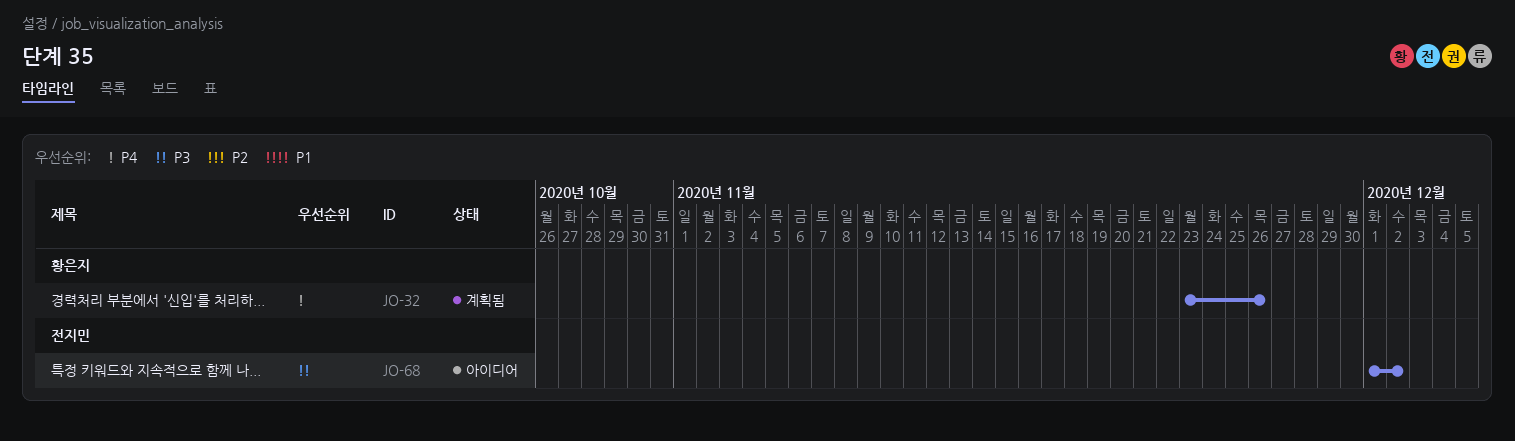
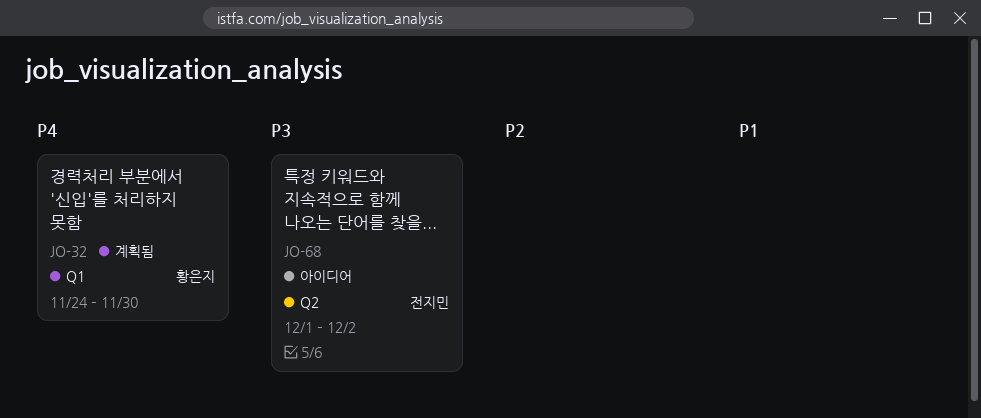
JO-32, start: Nov 23 -> Nov 24
JO-32, due: Nov 26 -> Nov 30

